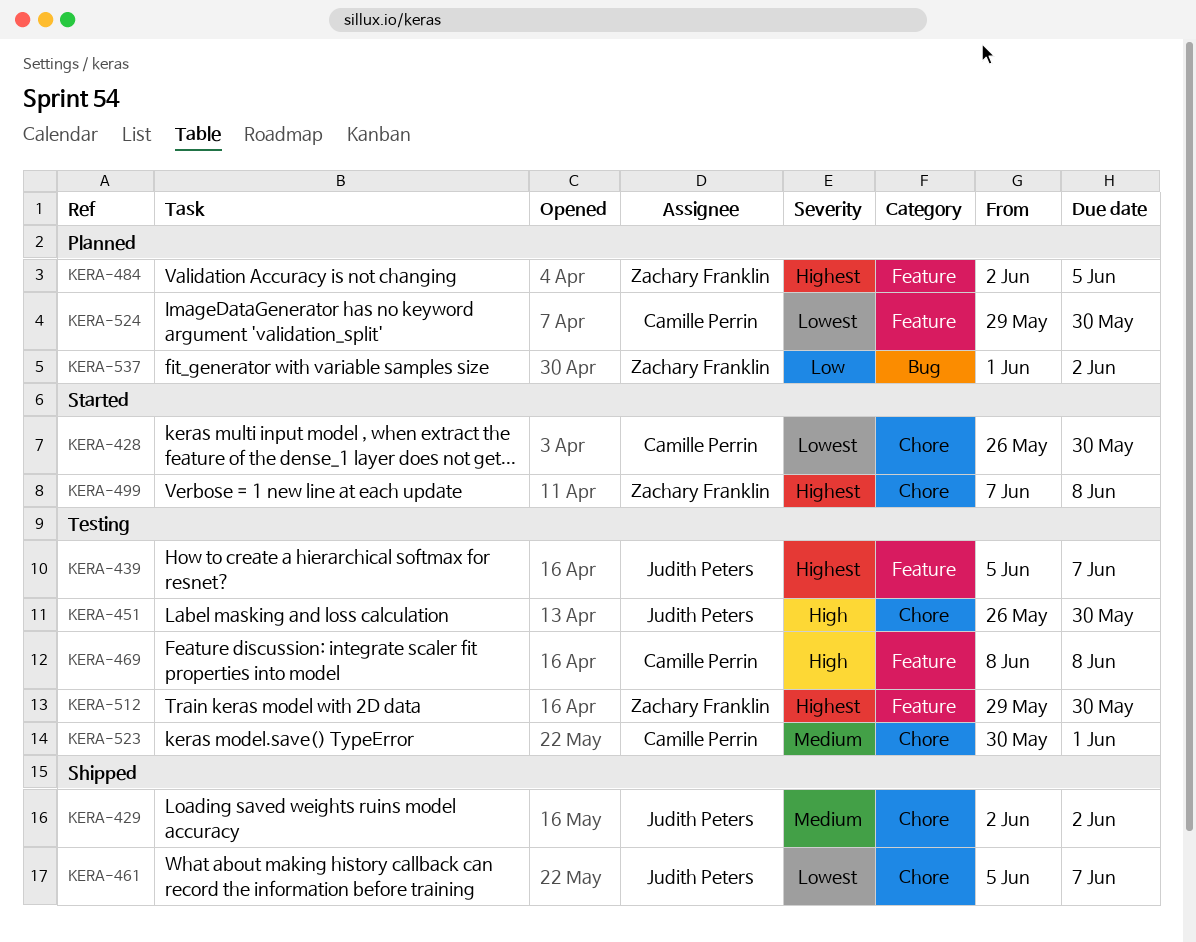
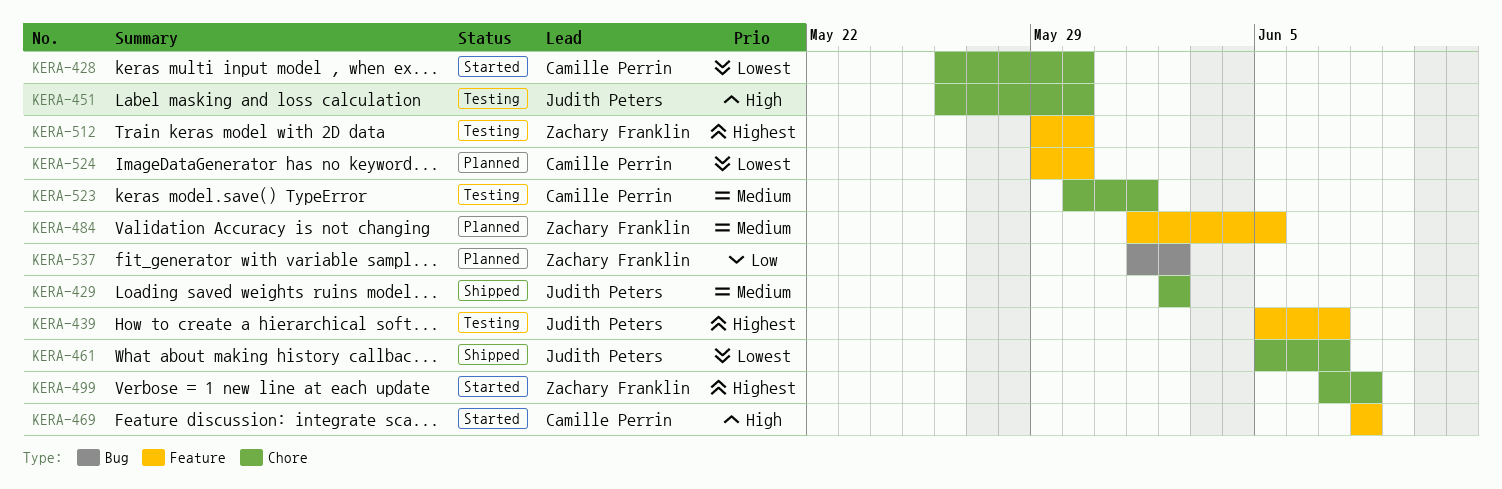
KERA-469, status: Testing -> Started
KERA-484, priority: Highest -> Medium
KERA-484, start: Jun 2 -> Jun 1

